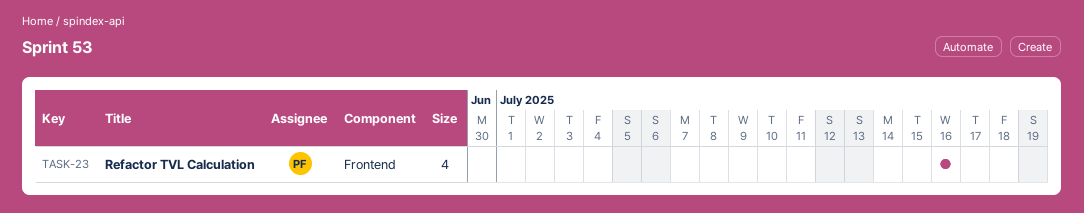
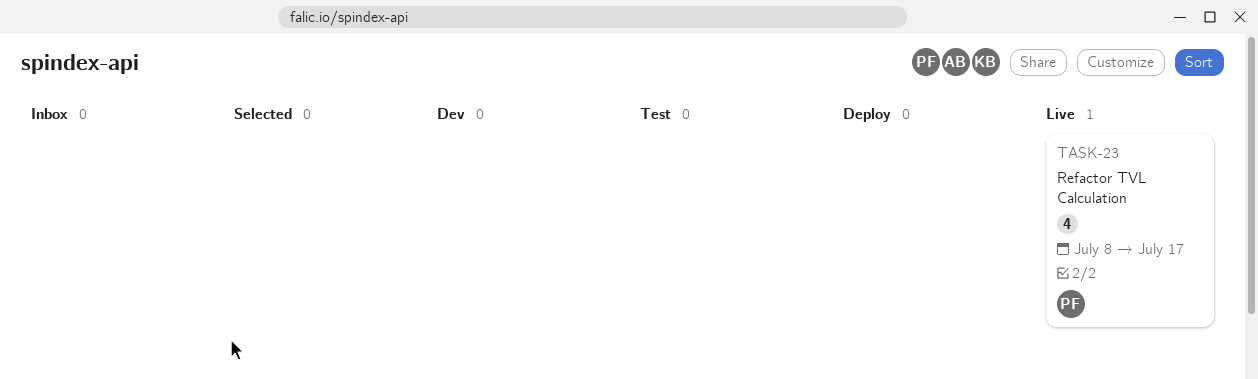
TASK-23, start: Jul 16 -> Jul 8
TASK-23, due: Jul 16 -> Jul 17

